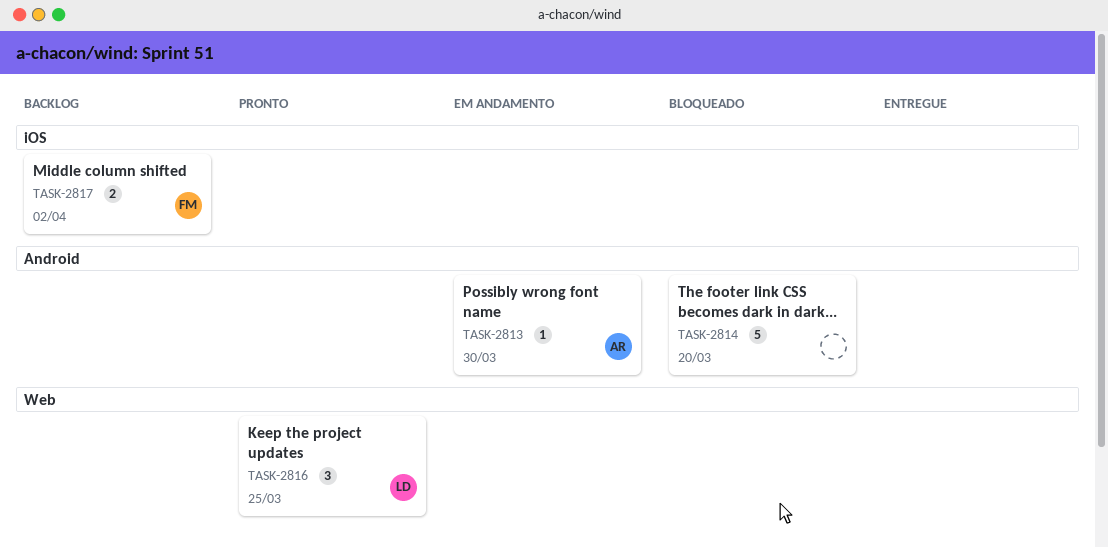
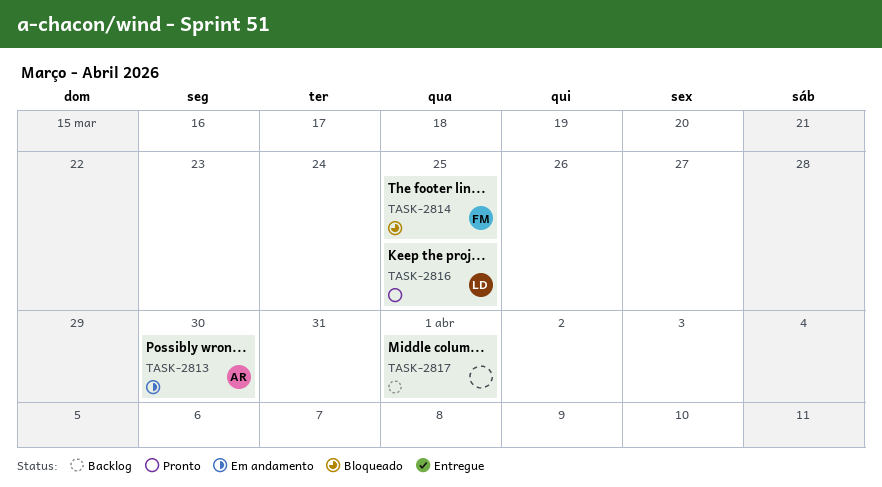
TASK-2814, owner: none -> FM
TASK-2814, due: Mar 20 -> Mar 25
TASK-2817, owner: FM -> none
TASK-2817, due: Apr 2 -> Apr 1

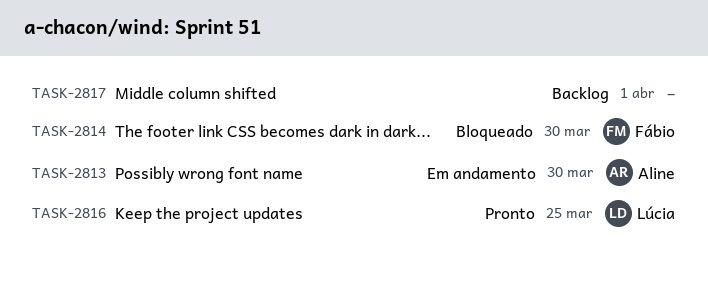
TASK-2814, due: Mar 25 -> Mar 30

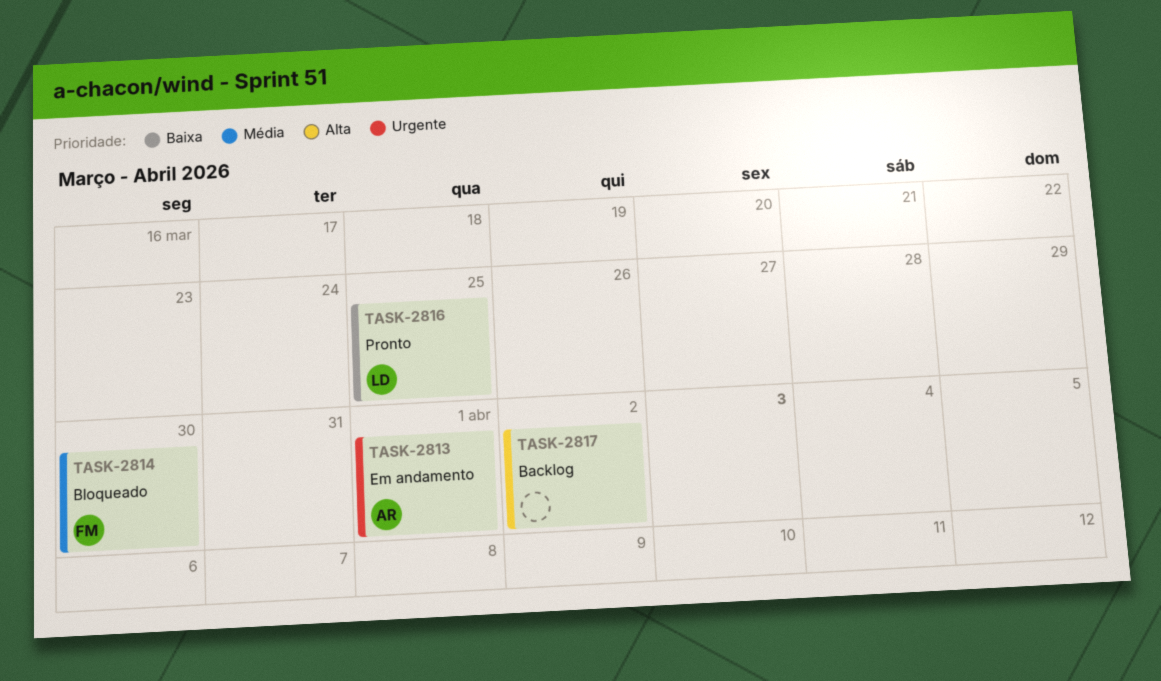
TASK-2813, due: Mar 30 -> Apr 1
TASK-2817, due: Apr 1 -> Apr 2

